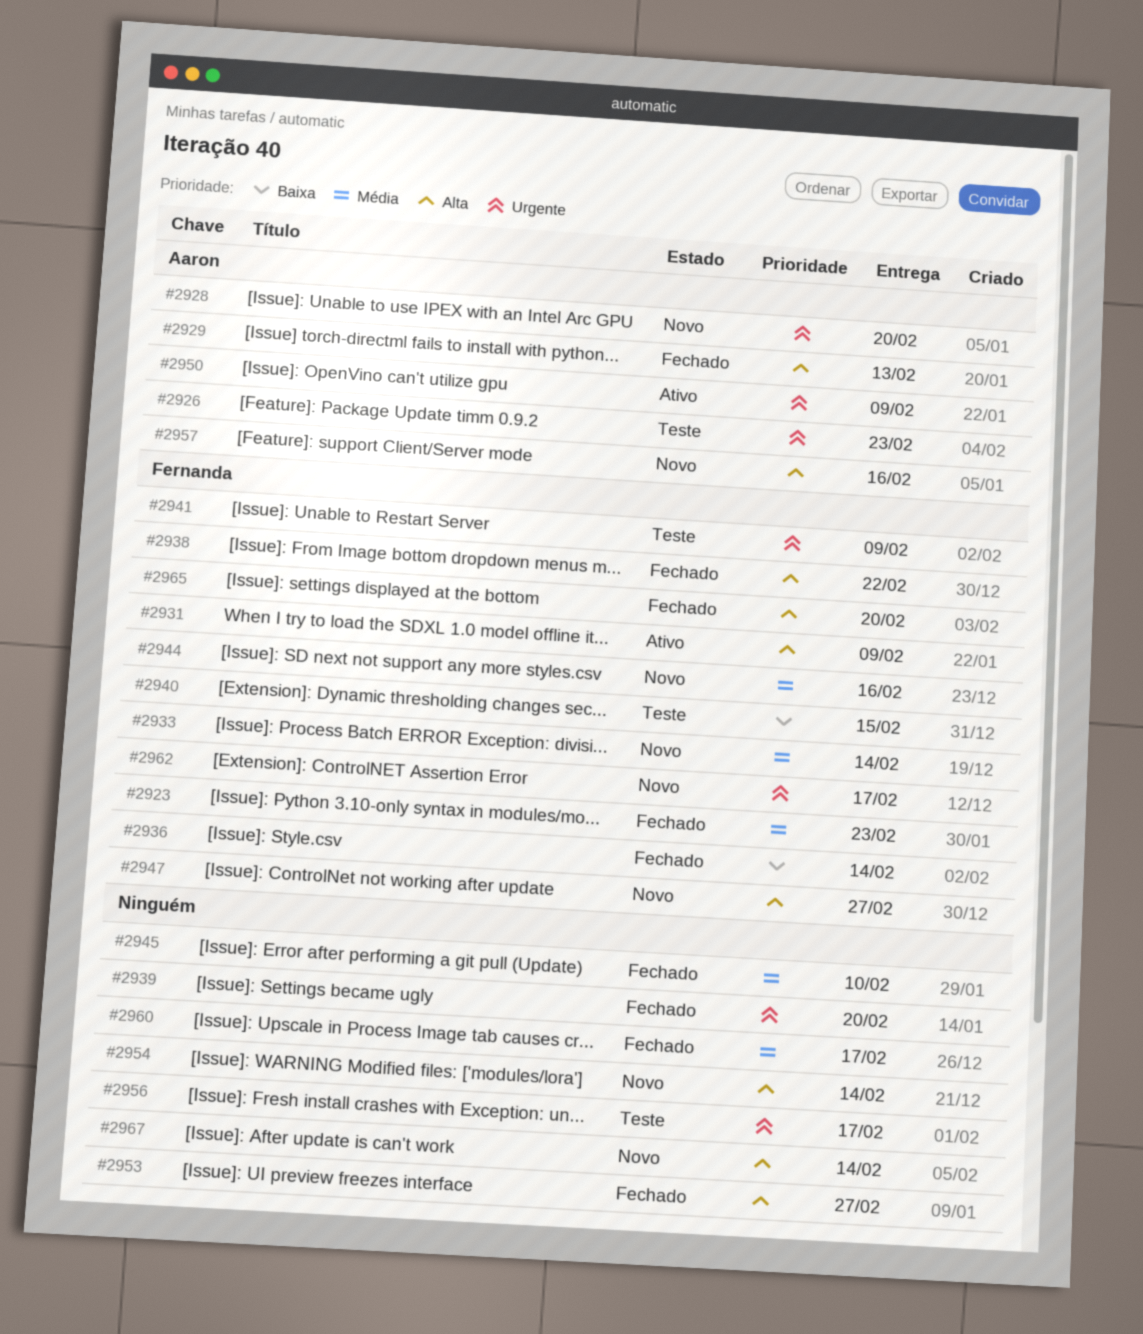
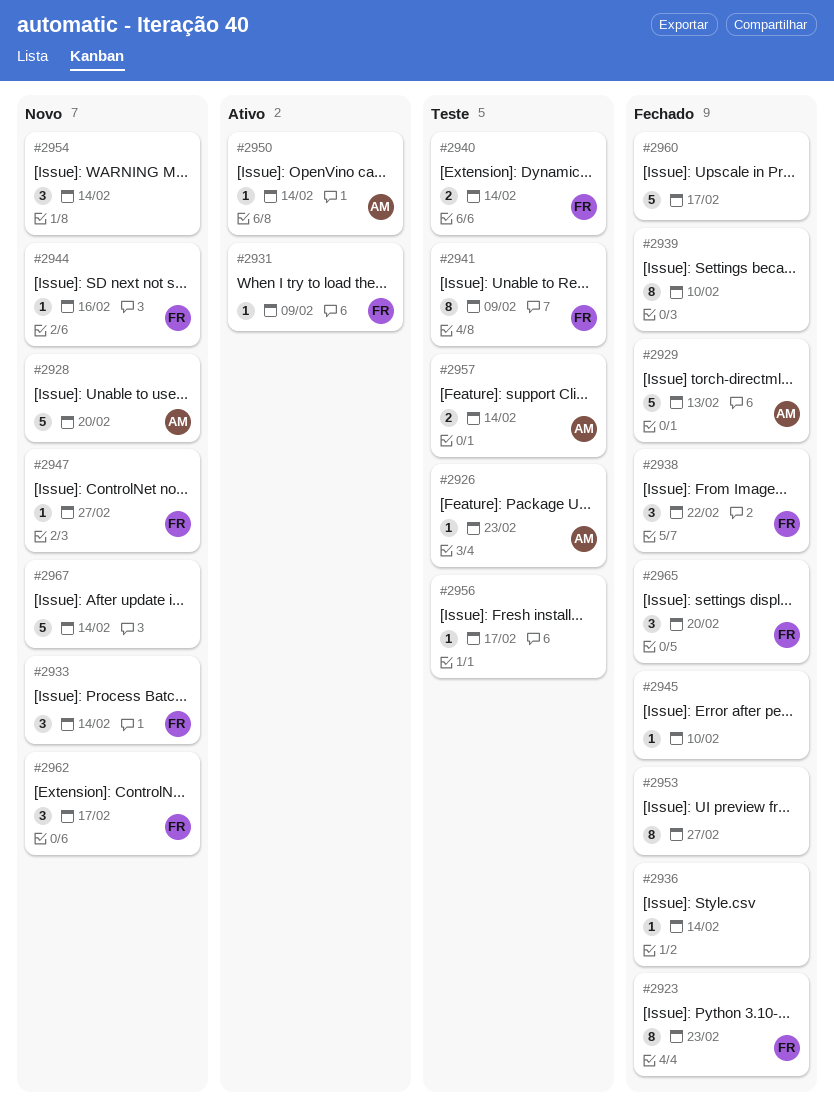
#2936, owner: Fernanda -> none
#2939, due: Feb 20 -> Feb 10
#2940, due: Feb 15 -> Feb 14
#2950, due: Feb 9 -> Feb 14
#2957, status: Novo -> Teste
#2957, due: Feb 16 -> Feb 14

